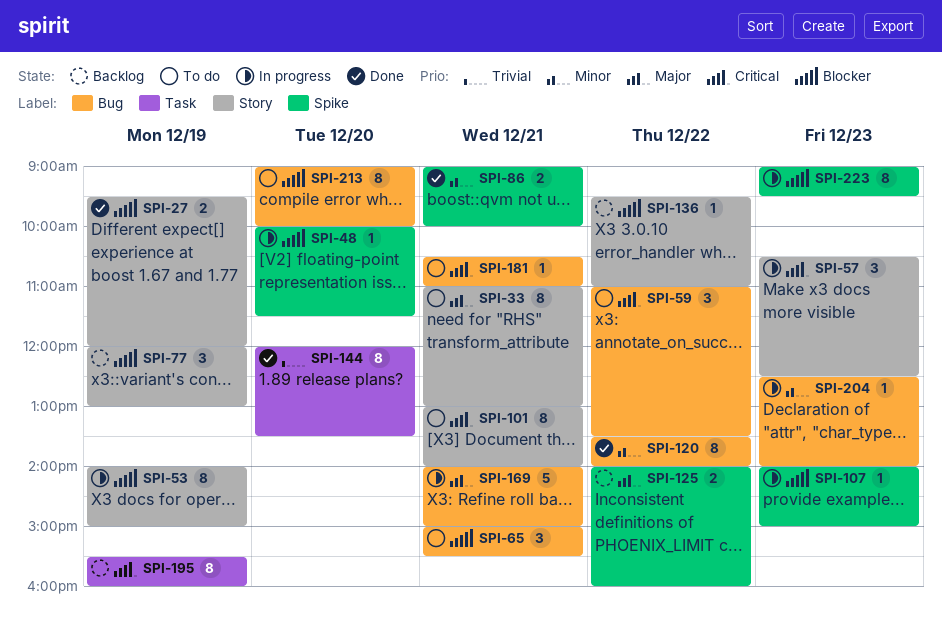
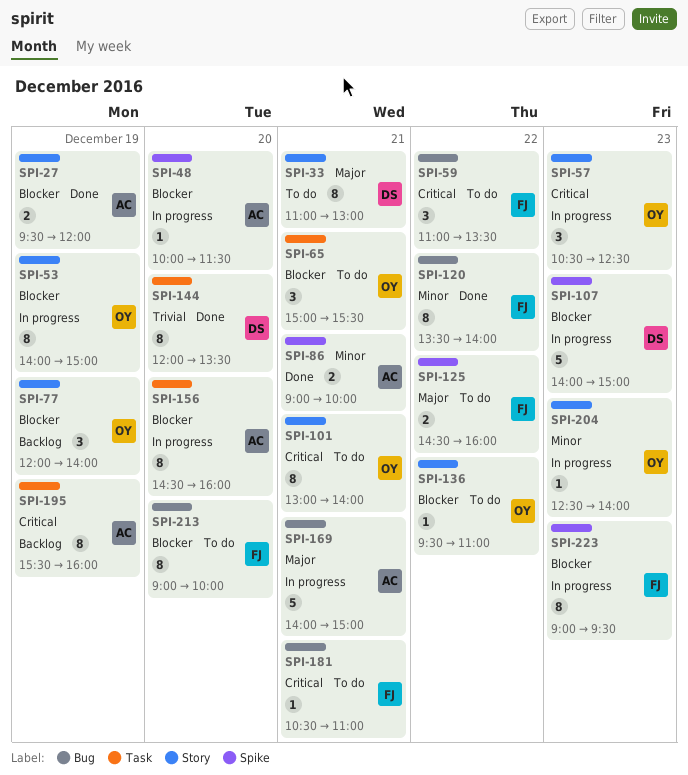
SPI-65, label: Bug -> Task
SPI-77, ends: 13:00 -> 14:00
SPI-107, estimate: 1 -> 5
SPI-125, status: Backlog -> To do
SPI-125, begins: 14:00 -> 14:30
SPI-136, status: Backlog -> To do
SPI-156: none -> present
SPI-204, label: Bug -> Story

